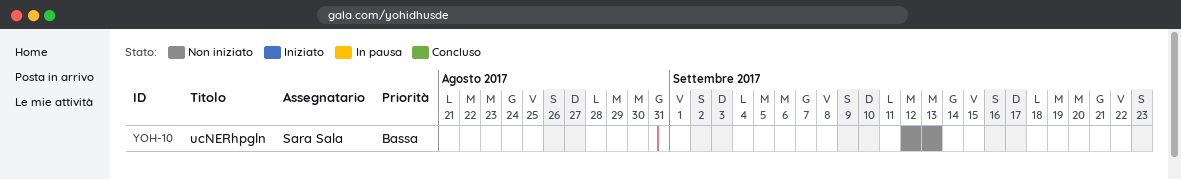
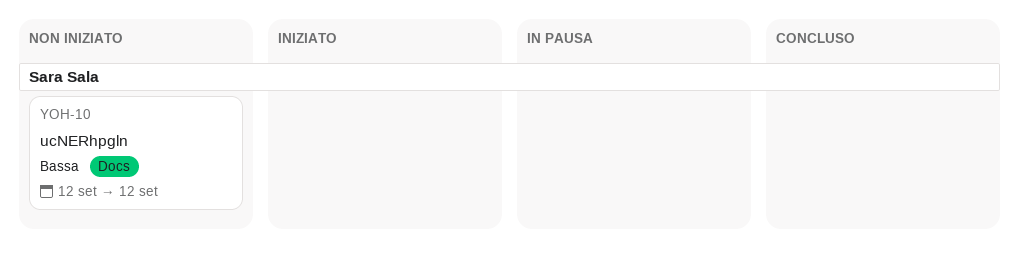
YOH-10, due: Sep 13 -> Sep 12

